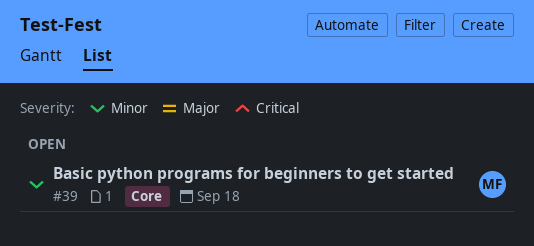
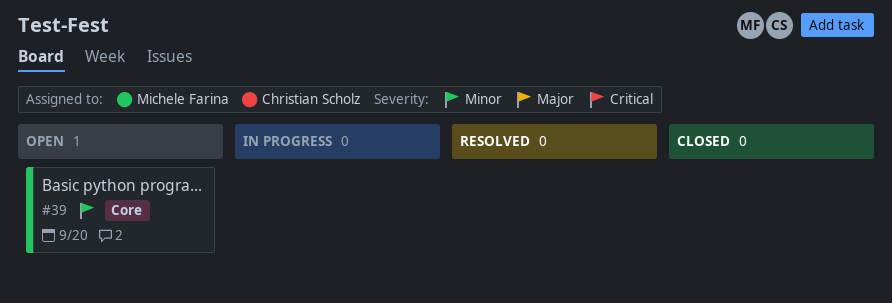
#39, due: Sep 18 -> Sep 20

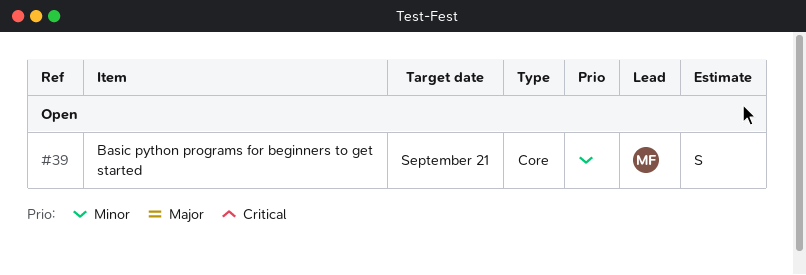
#39, due: Sep 20 -> Sep 21

